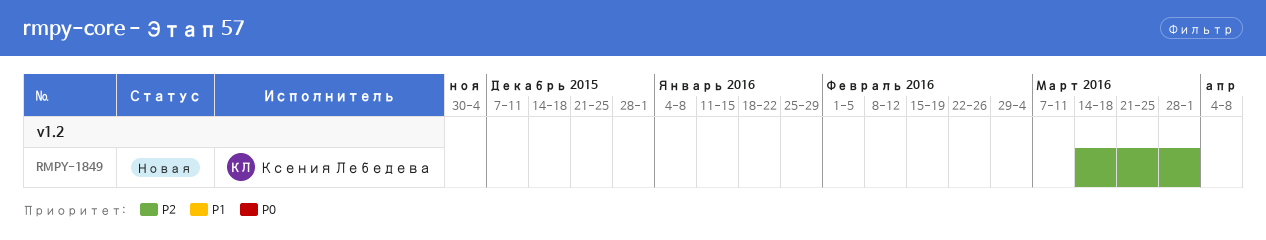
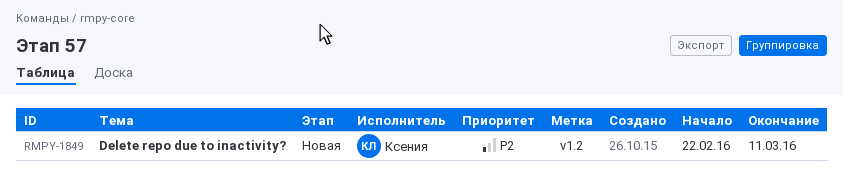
RMPY-1849, start: Mar 14 -> Feb 22
RMPY-1849, due: Apr 1 -> Mar 11

